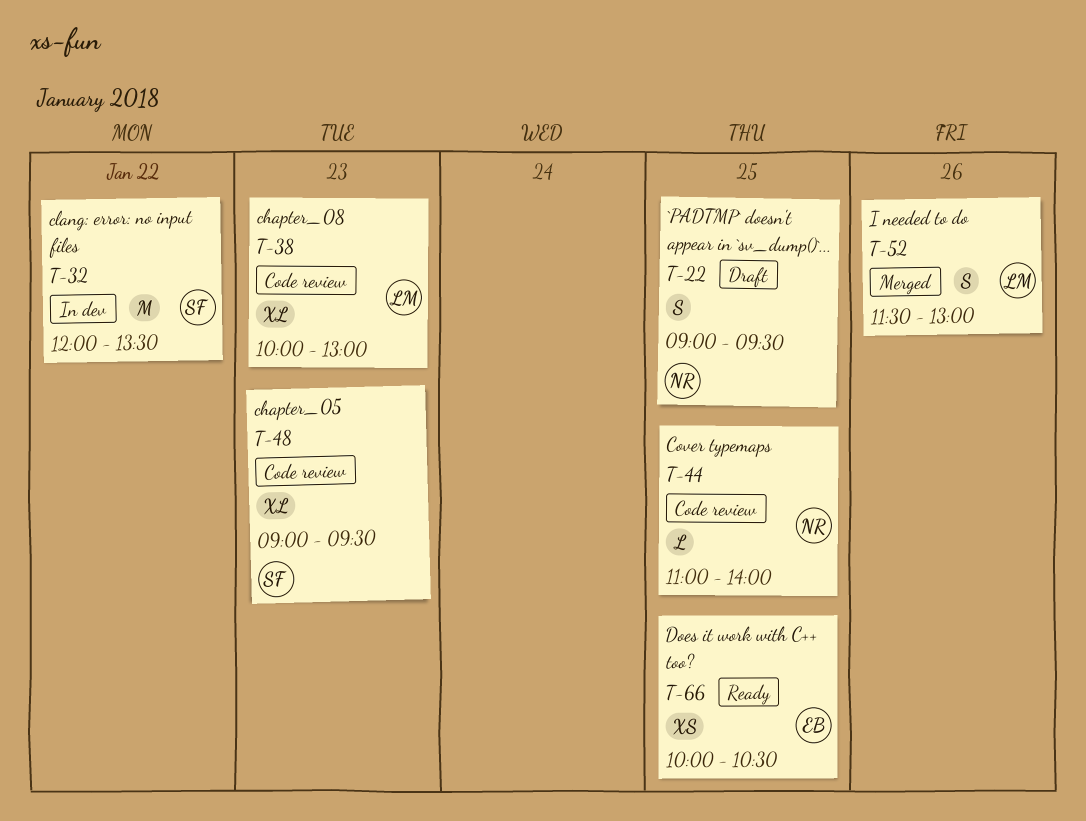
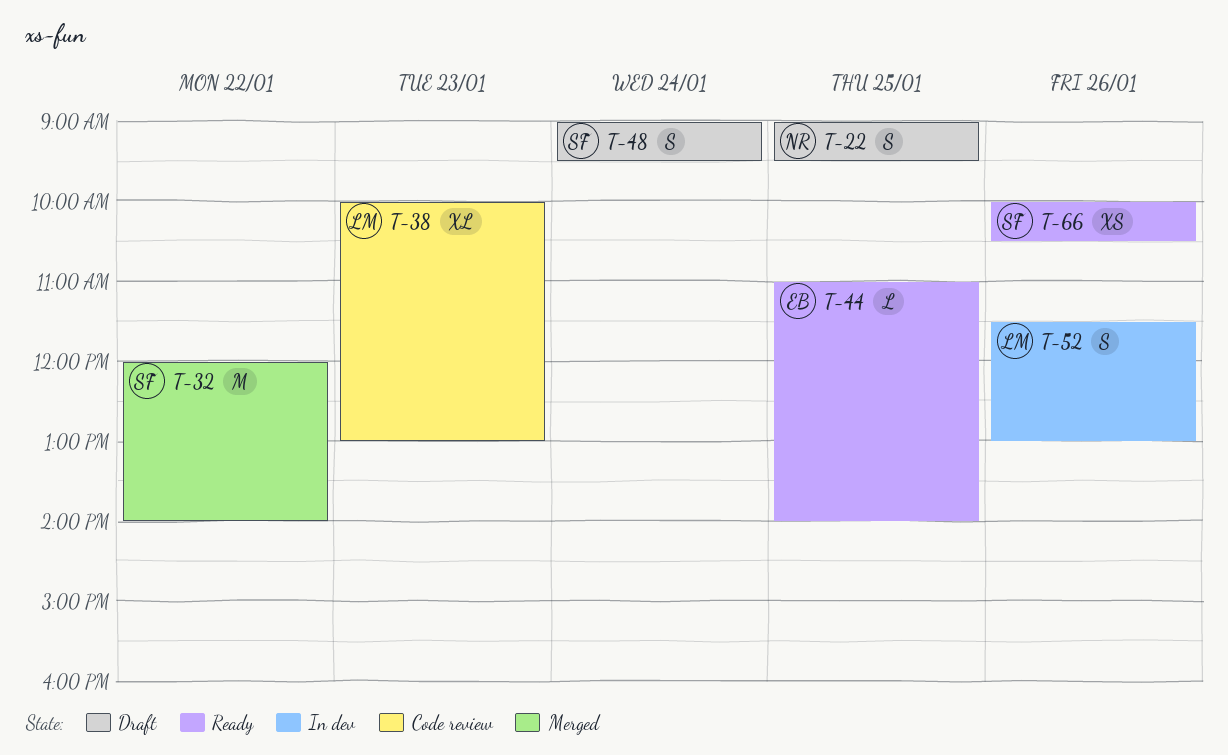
T-32, status: In dev -> Merged
T-32, ends: 13:30 -> 14:00
T-44, status: Code review -> Ready
T-44, owner: NR -> EB
T-48, status: Code review -> Draft
T-48, estimate: XL -> S
T-48, day: Jan 23 -> Jan 24
T-52, status: Merged -> In dev
T-66, owner: EB -> SF
T-66, day: Jan 25 -> Jan 26

